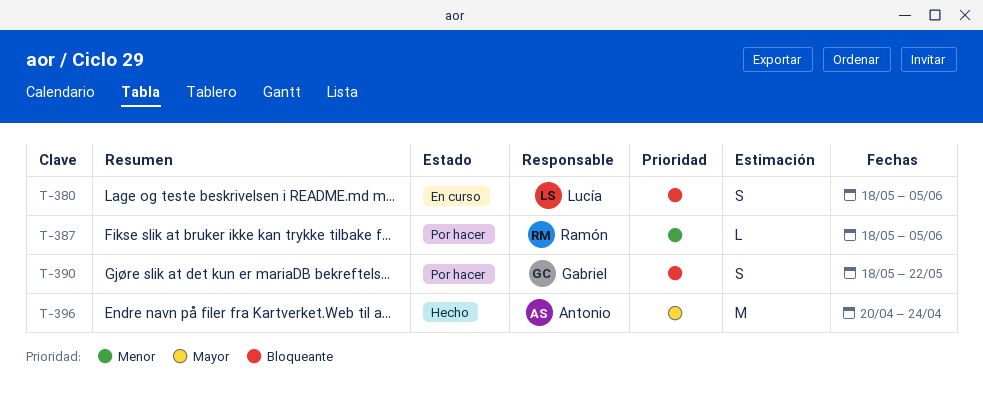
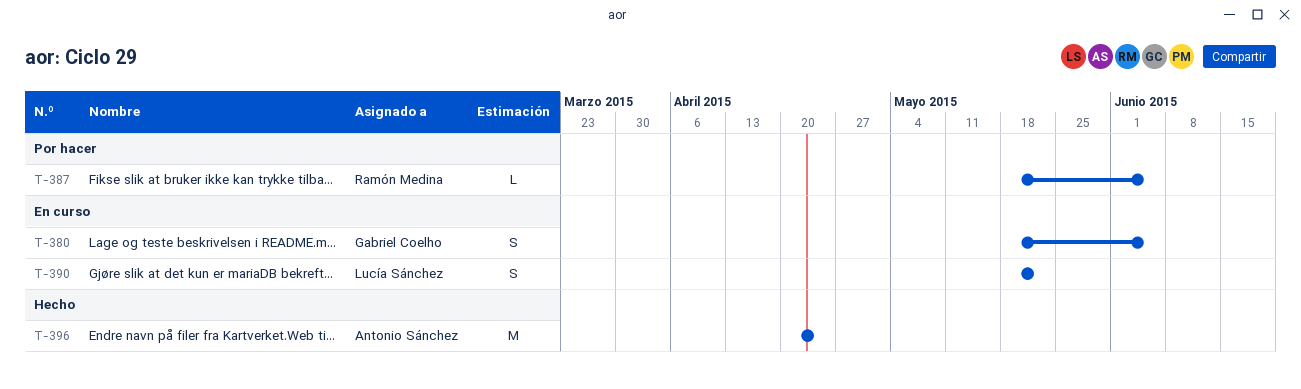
T-380, owner: Lucía Sánchez -> Gabriel Coelho
T-390, status: Por hacer -> En curso
T-390, owner: Gabriel Coelho -> Lucía Sánchez

